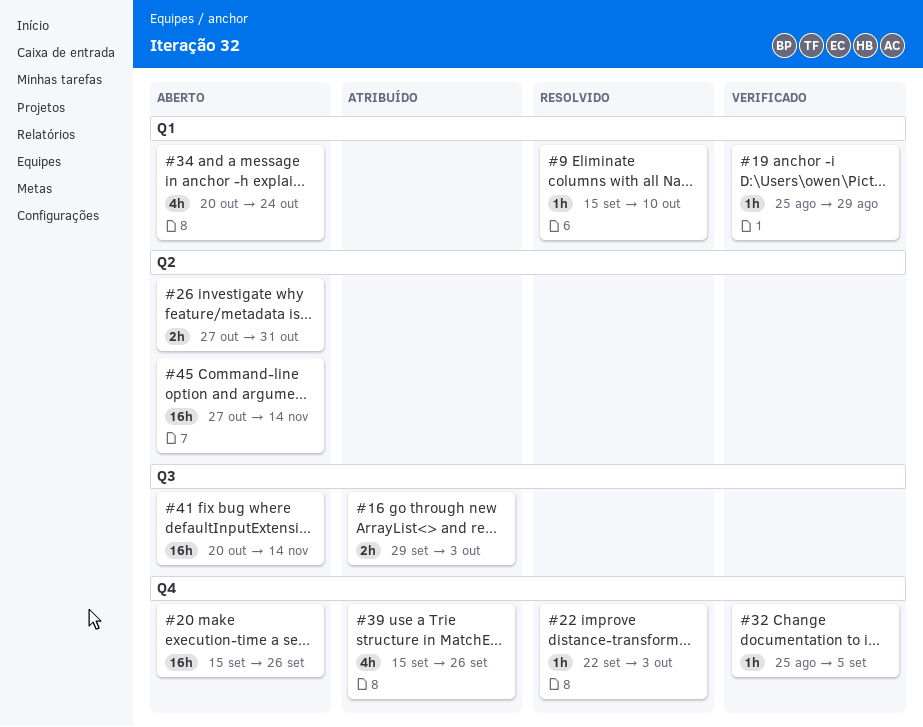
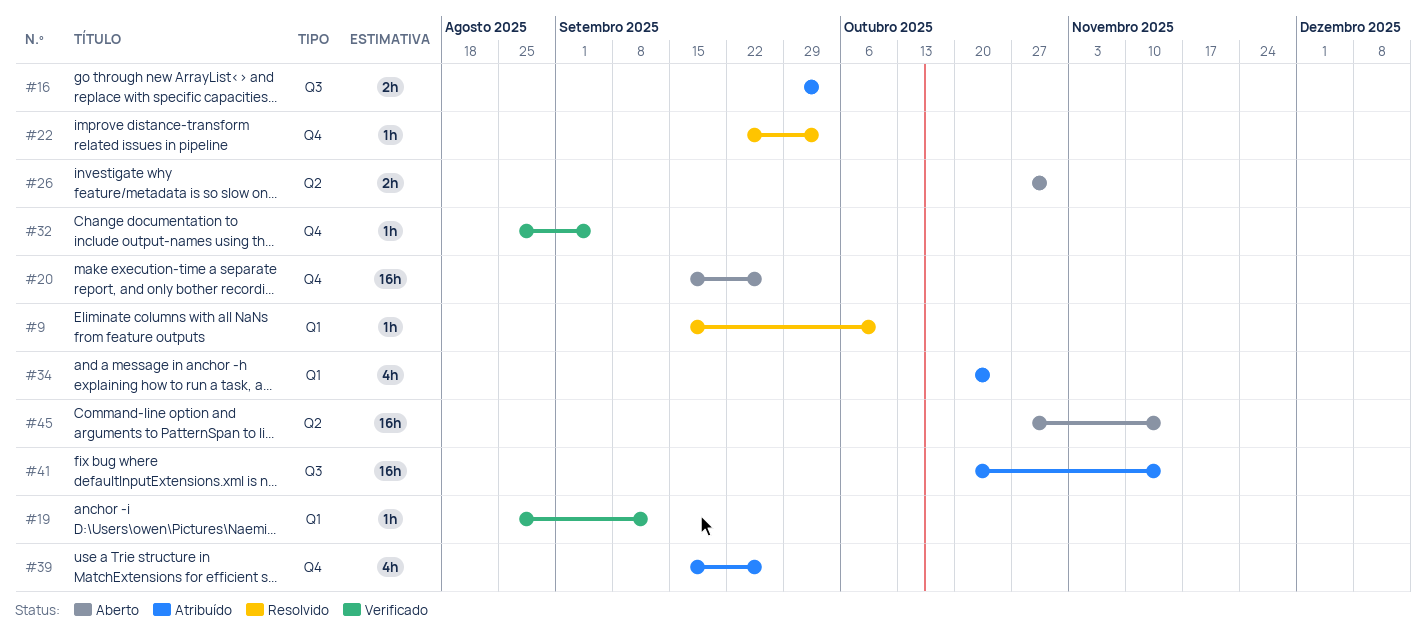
#19, due: Aug 29 -> Sep 12
#34, status: Aberto -> Atribuído
#41, status: Aberto -> Atribuído

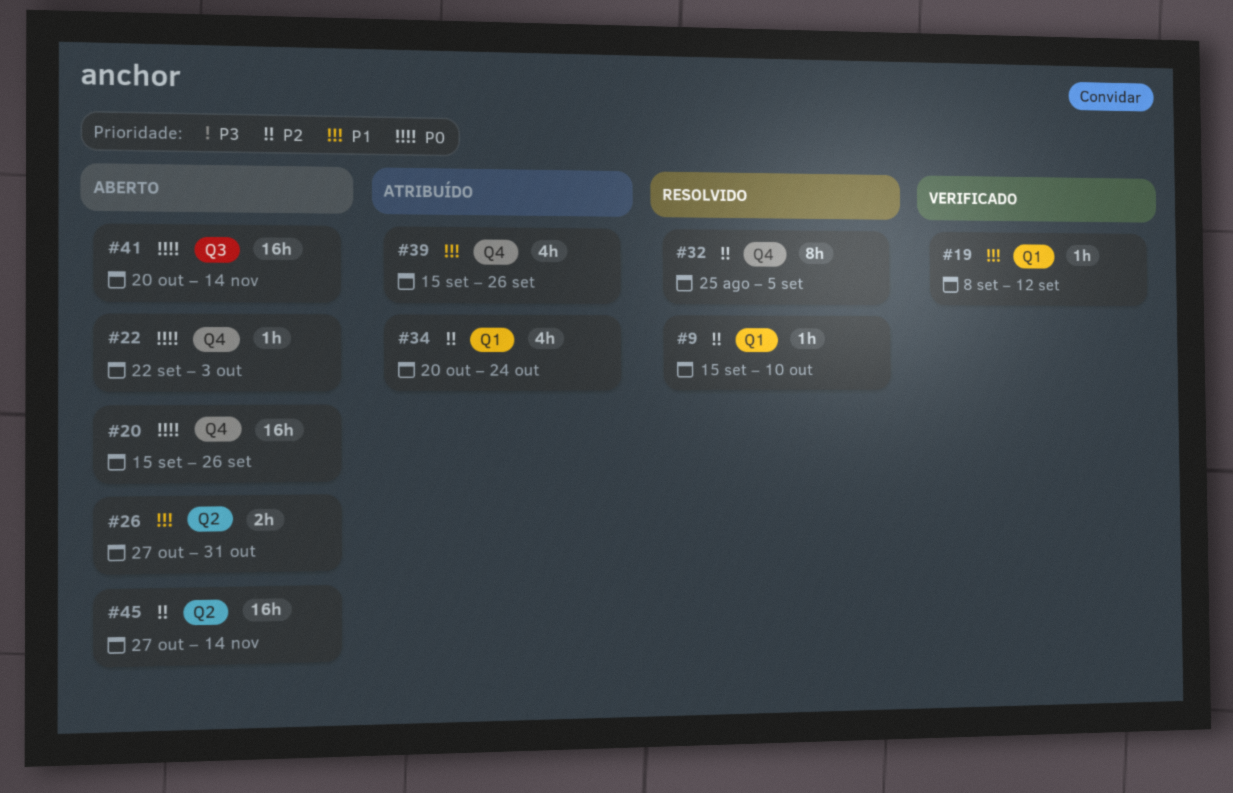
#16: present -> none
#19, start: Aug 25 -> Sep 8
#22, status: Resolvido -> Aberto
#32, status: Verificado -> Resolvido
#32, estimate: 1h -> 8h
#41, status: Atribuído -> Aberto

